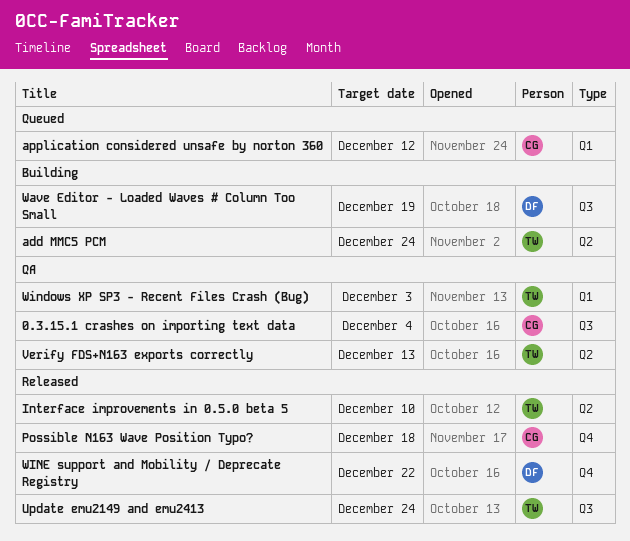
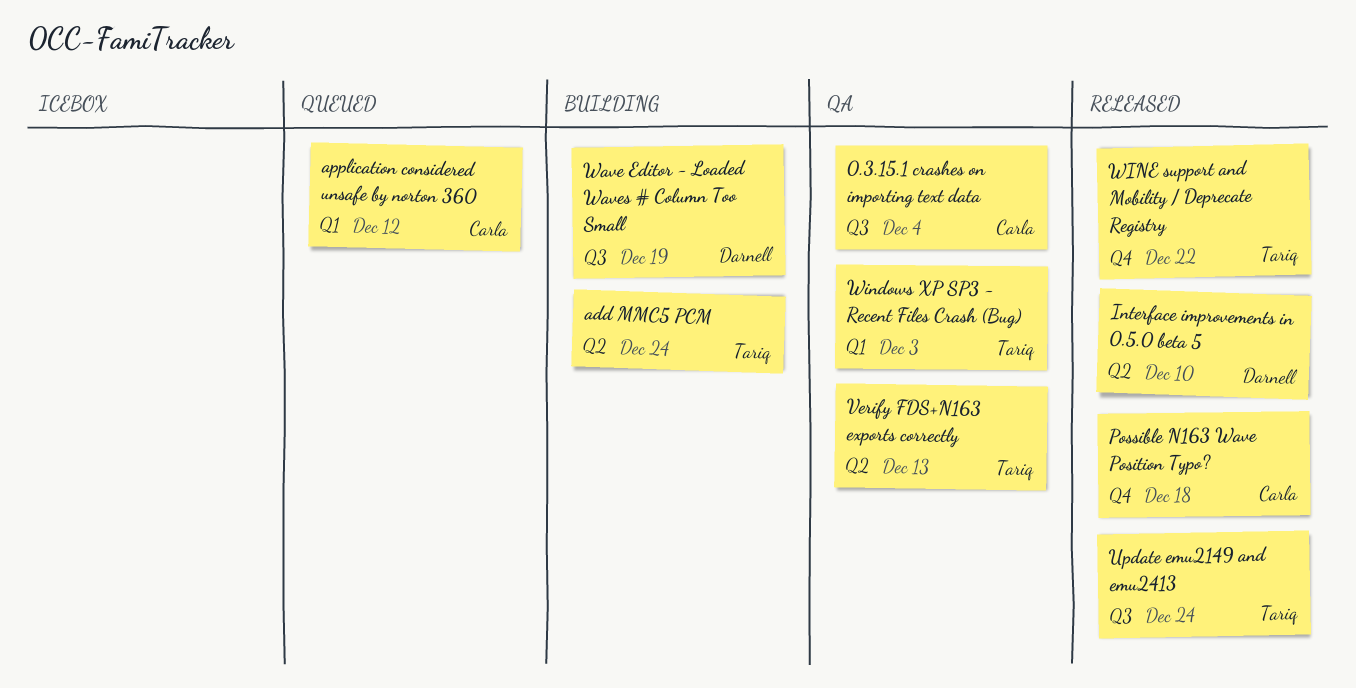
Interface improvements in 0.5.0 beta 5, owner: Tariq -> Darnell
WINE support and Mobility / Deprecate Registry, owner: Darnell -> Tariq

